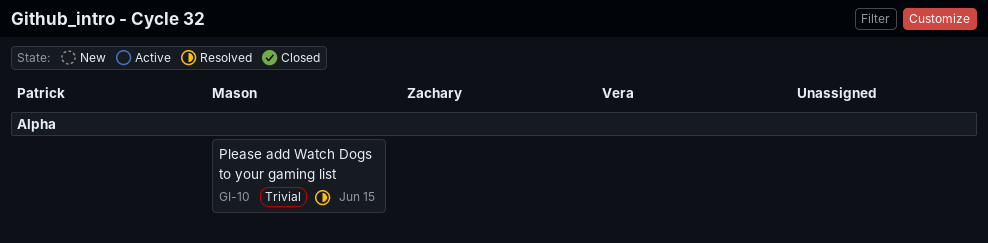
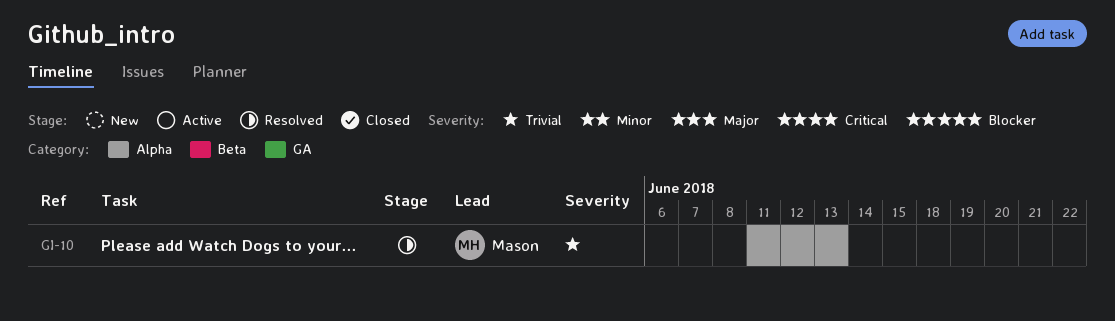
GI-10, due: Jun 15 -> Jun 13

